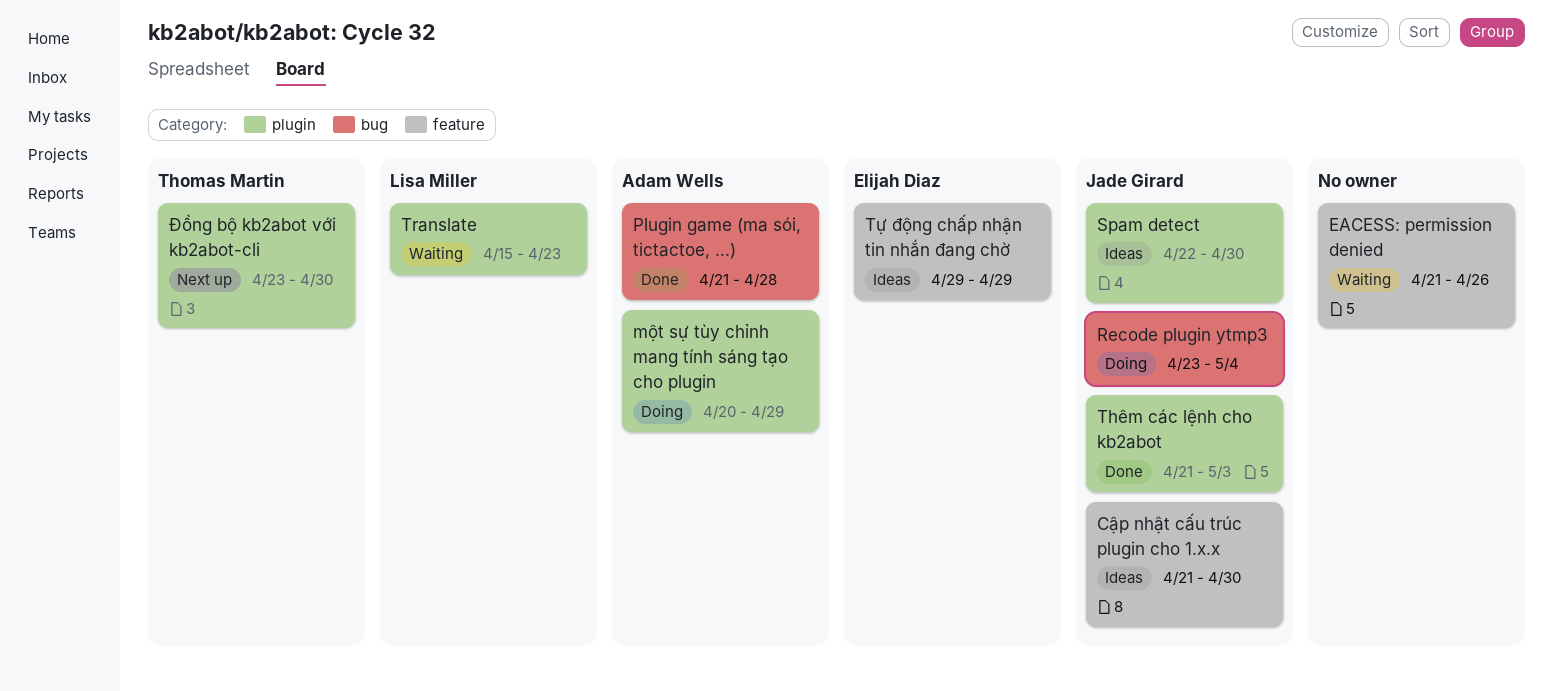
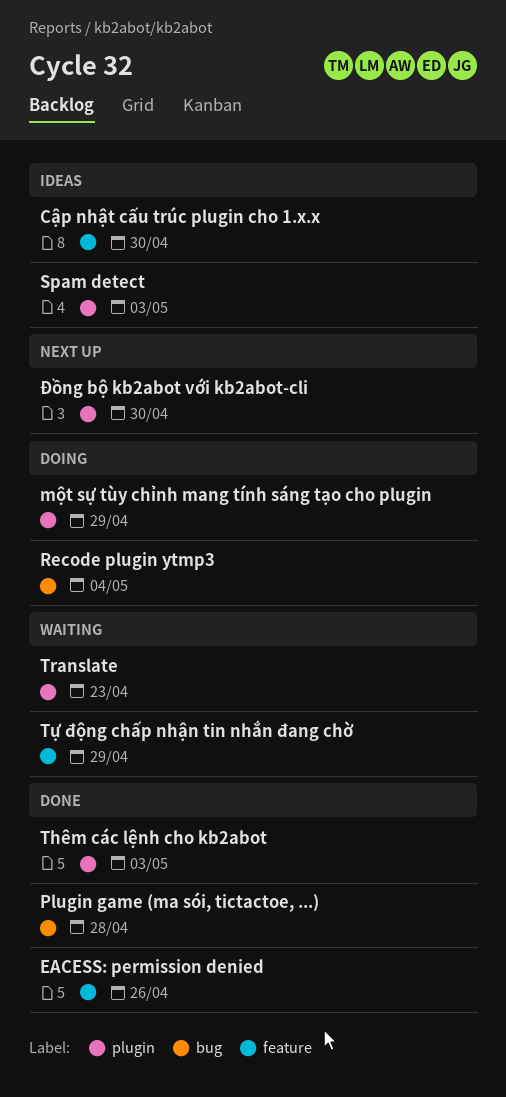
EACESS: permission denied, status: Waiting -> Done
Spam detect, due: Apr 30 -> May 3
Tự động chấp nhận tin nhắn đang chờ, status: Ideas -> Waiting

